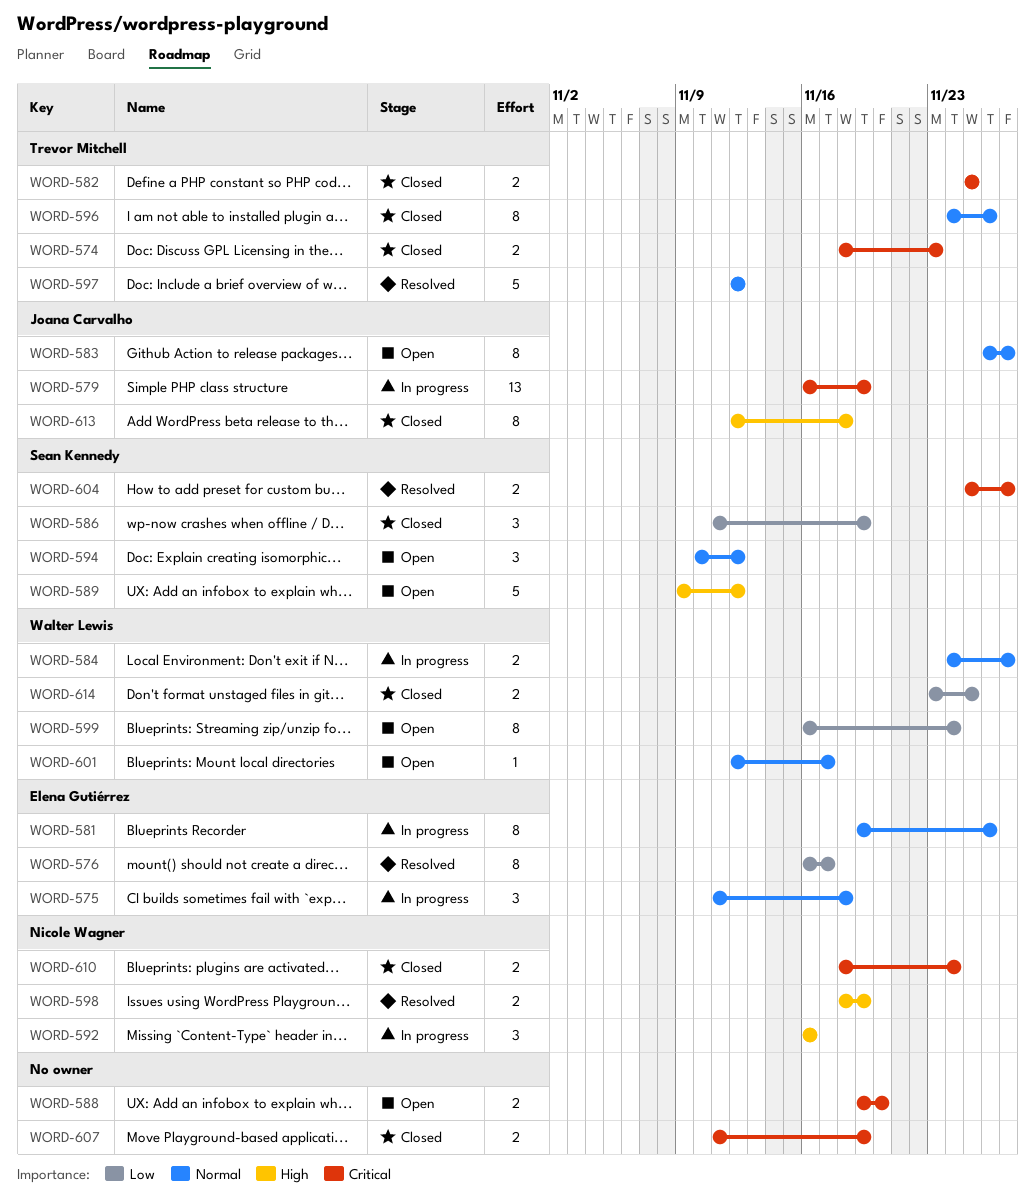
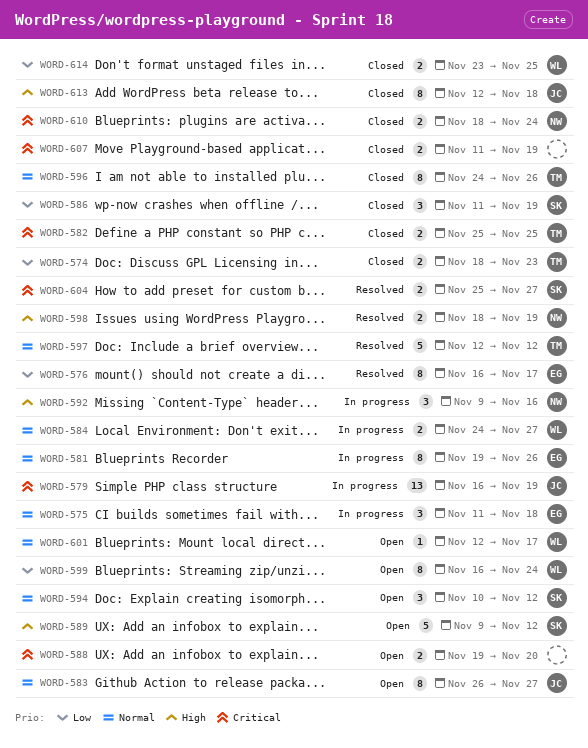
WORD-574, priority: Critical -> Low
WORD-592, start: Nov 16 -> Nov 9

